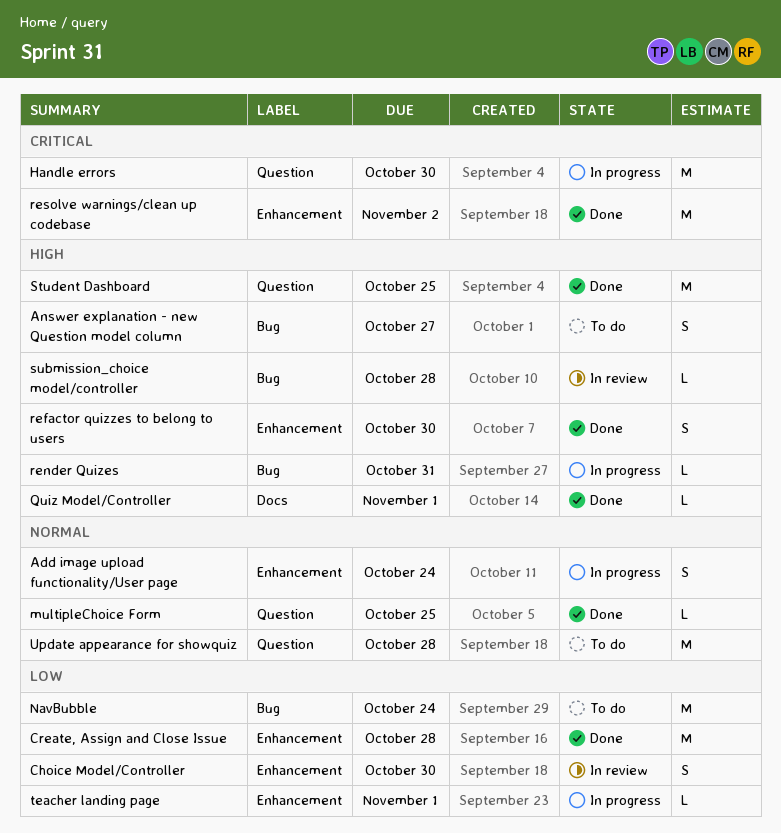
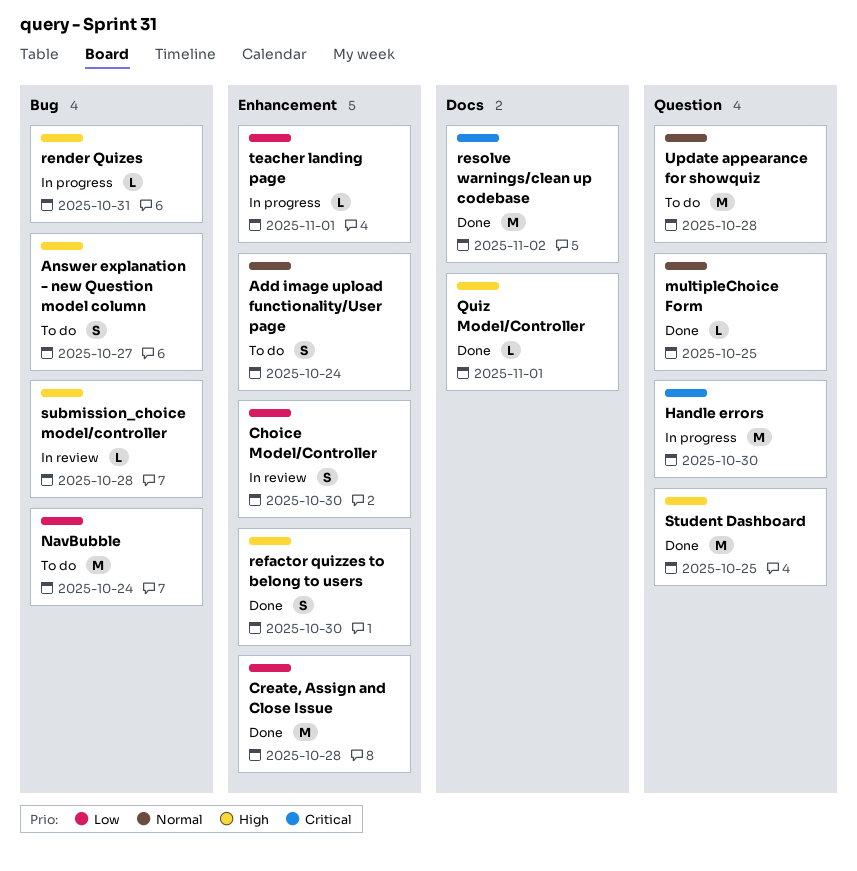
Add image upload functionality/User page, status: In progress -> To do
resolve warnings/clean up codebase, label: Enhancement -> Docs

